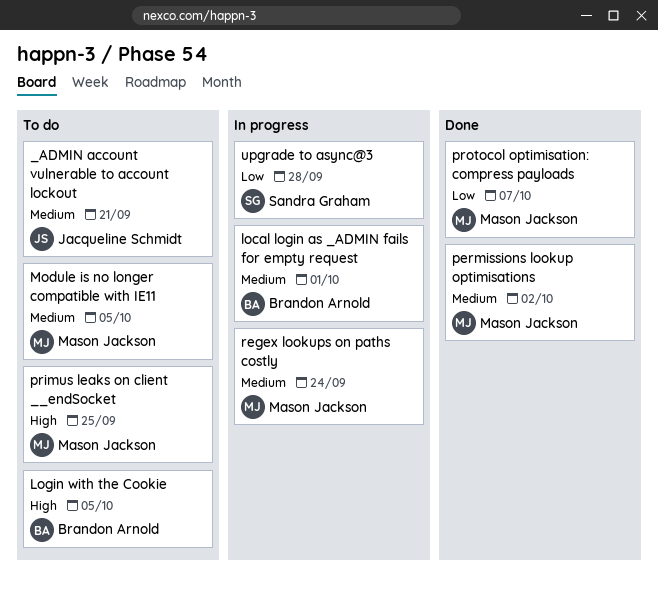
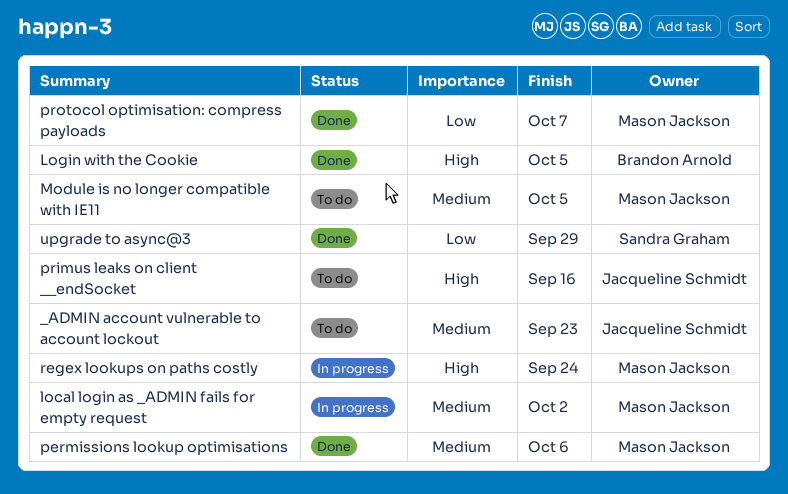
_ADMIN account vulnerable to account lockout, due: Sep 21 -> Sep 23
local login as _ADMIN fails for empty request, owner: Brandon Arnold -> Mason Jackson
local login as _ADMIN fails for empty request, due: Oct 1 -> Oct 2
Login with the Cookie, status: To do -> Done
permissions lookup optimisations, due: Oct 2 -> Oct 6
primus leaks on client __endSocket, owner: Mason Jackson -> Jacqueline Schmidt
primus leaks on client __endSocket, due: Sep 25 -> Sep 16
regex lookups on paths costly, priority: Medium -> High
upgrade to async@3, status: In progress -> Done
upgrade to async@3, due: Sep 28 -> Sep 29

